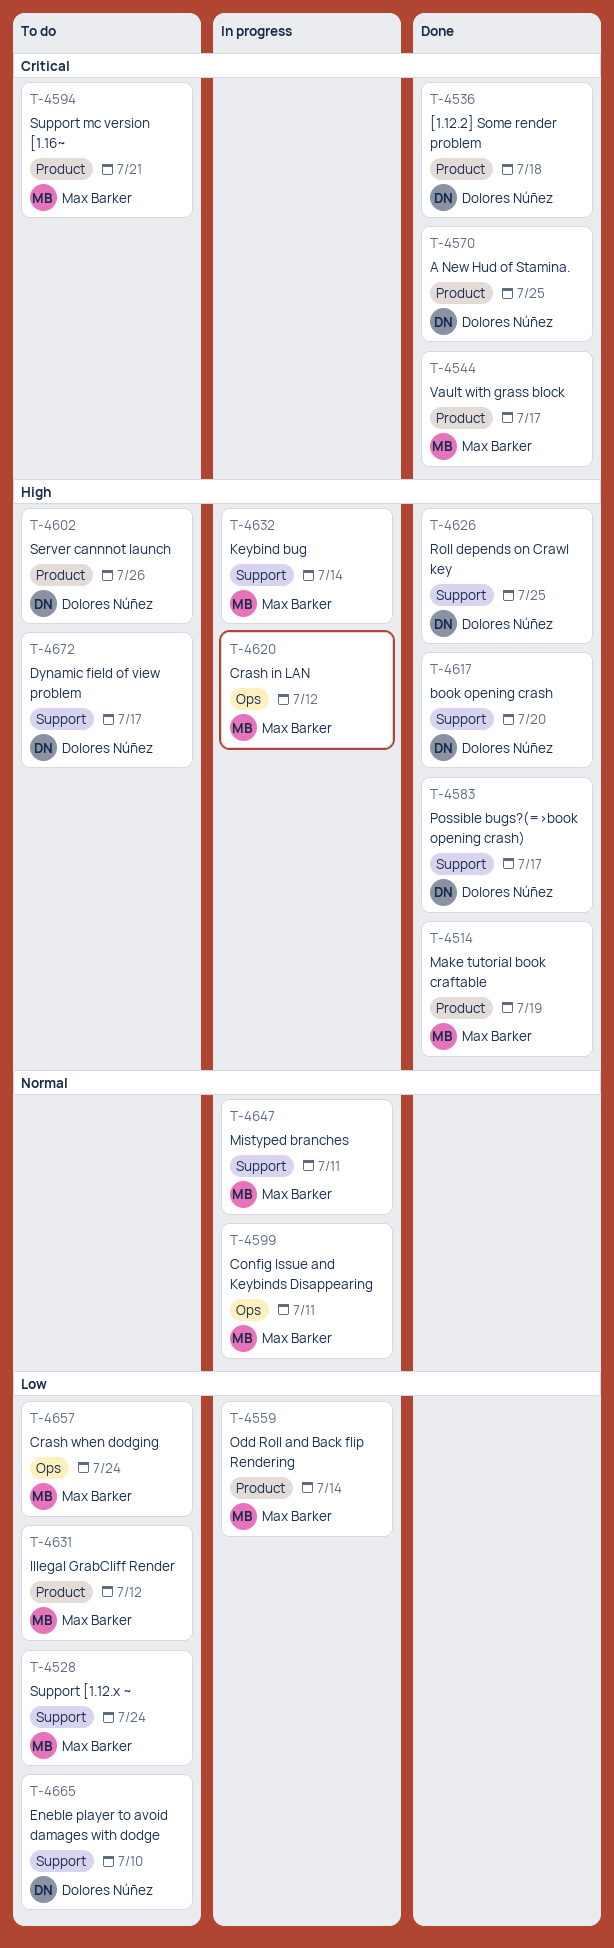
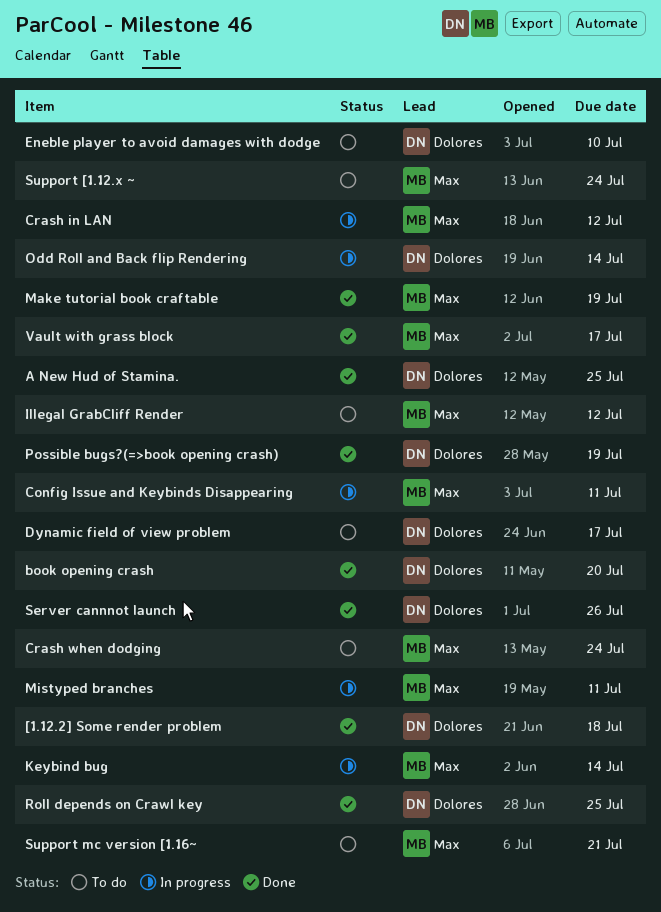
Odd Roll and Back flip Rendering, owner: Max Barker -> Dolores Núñez
Possible bugs?(=>book opening crash), due: Jul 17 -> Jul 19
Server cannnot launch, status: To do -> Done

